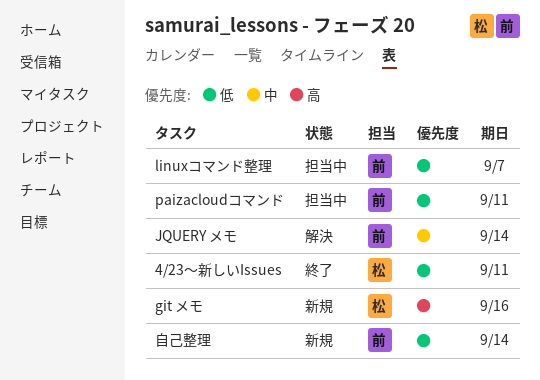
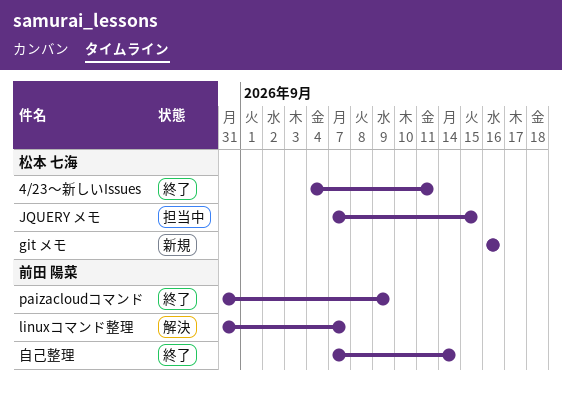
JQUERY メモ, status: 解決 -> 担当中
JQUERY メモ, owner: 前田 陽菜 -> 松本 七海
JQUERY メモ, due: Sep 14 -> Sep 15
linuxコマンド整理, status: 担当中 -> 解決
paizacloudコマンド, status: 担当中 -> 終了
paizacloudコマンド, due: Sep 11 -> Sep 9
自己整理, status: 新規 -> 終了

